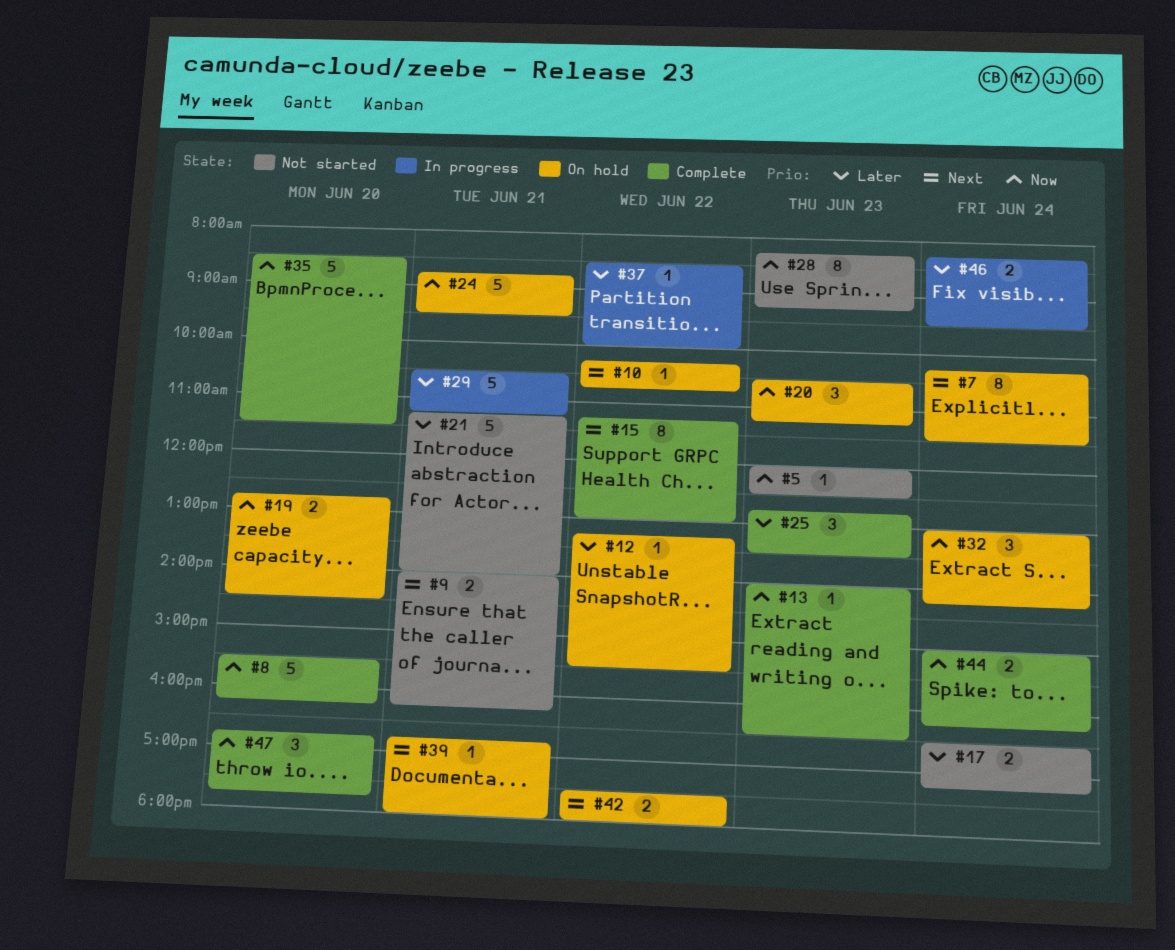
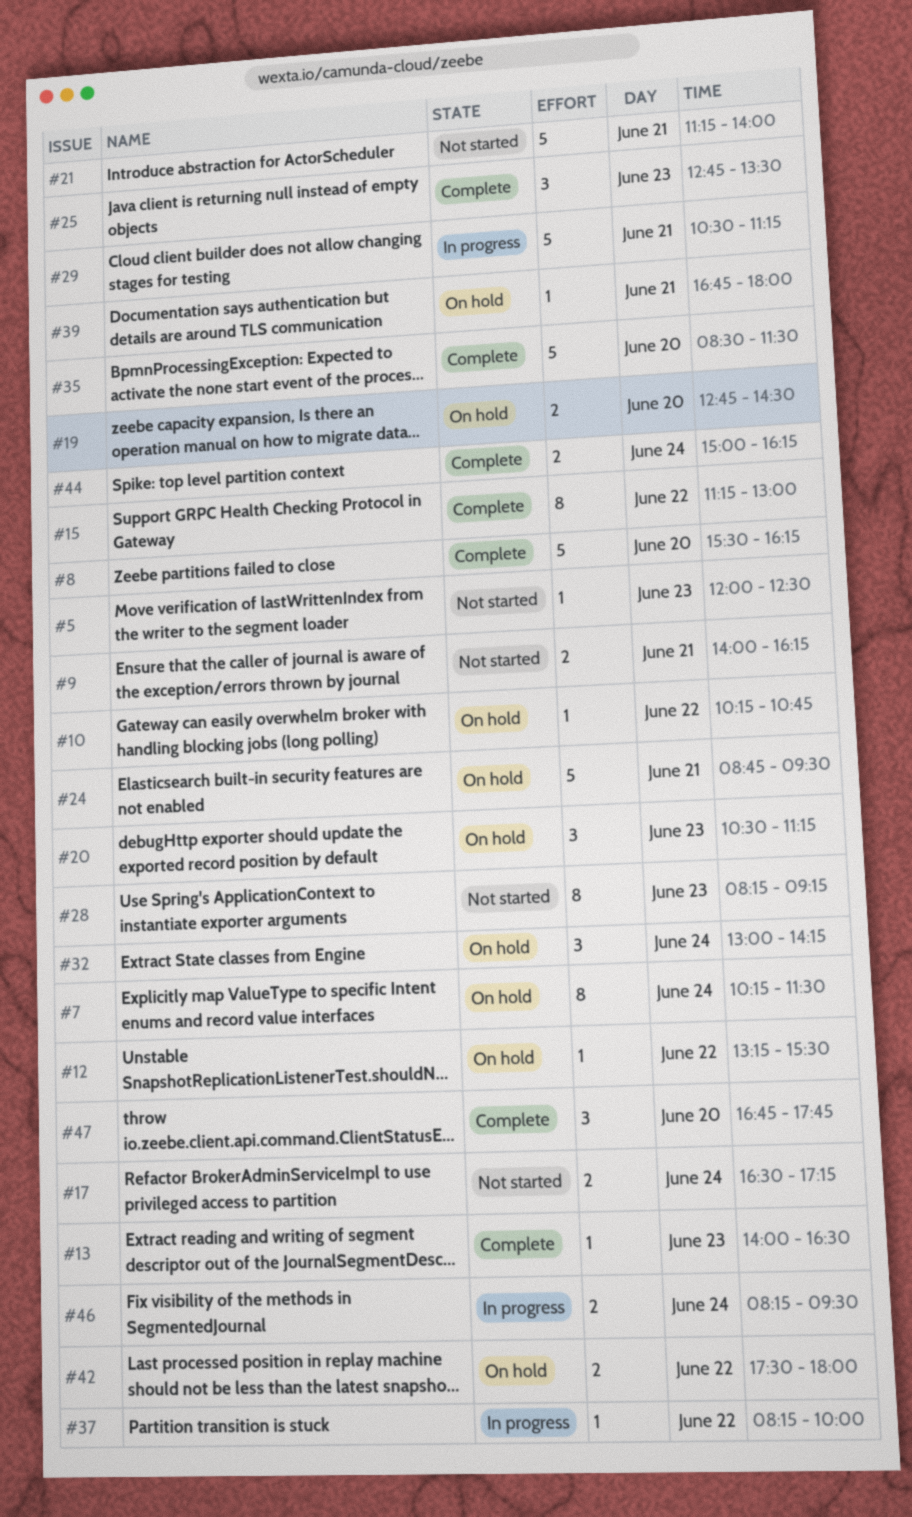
#37, begins: 08:30 -> 08:15

